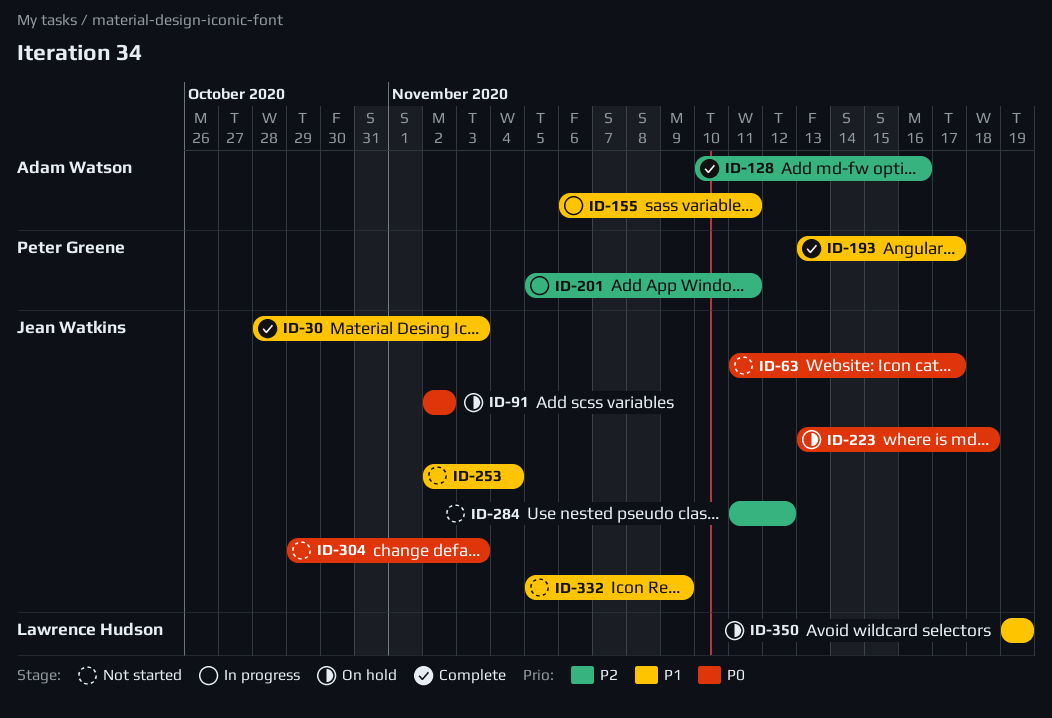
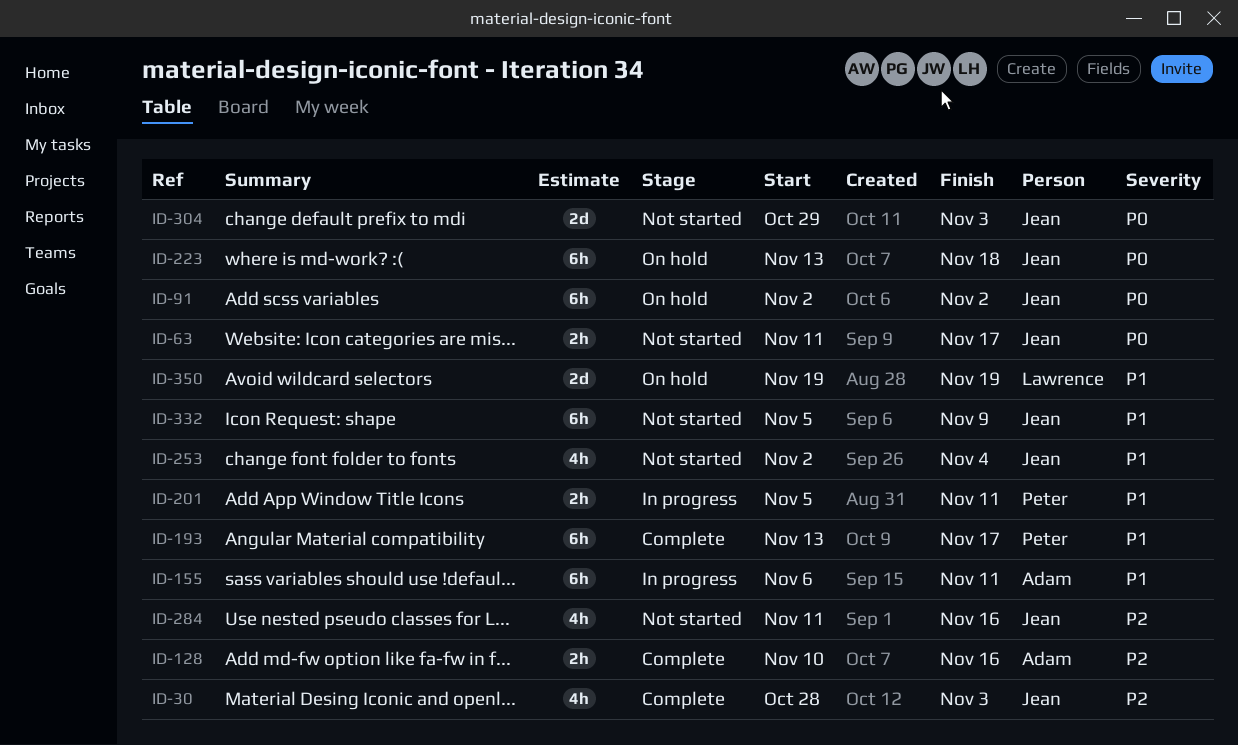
ID-30, priority: P1 -> P2
ID-201, priority: P2 -> P1
ID-284, due: Nov 12 -> Nov 16

